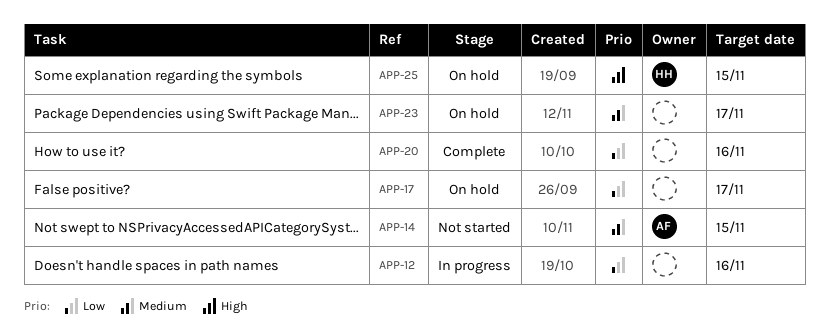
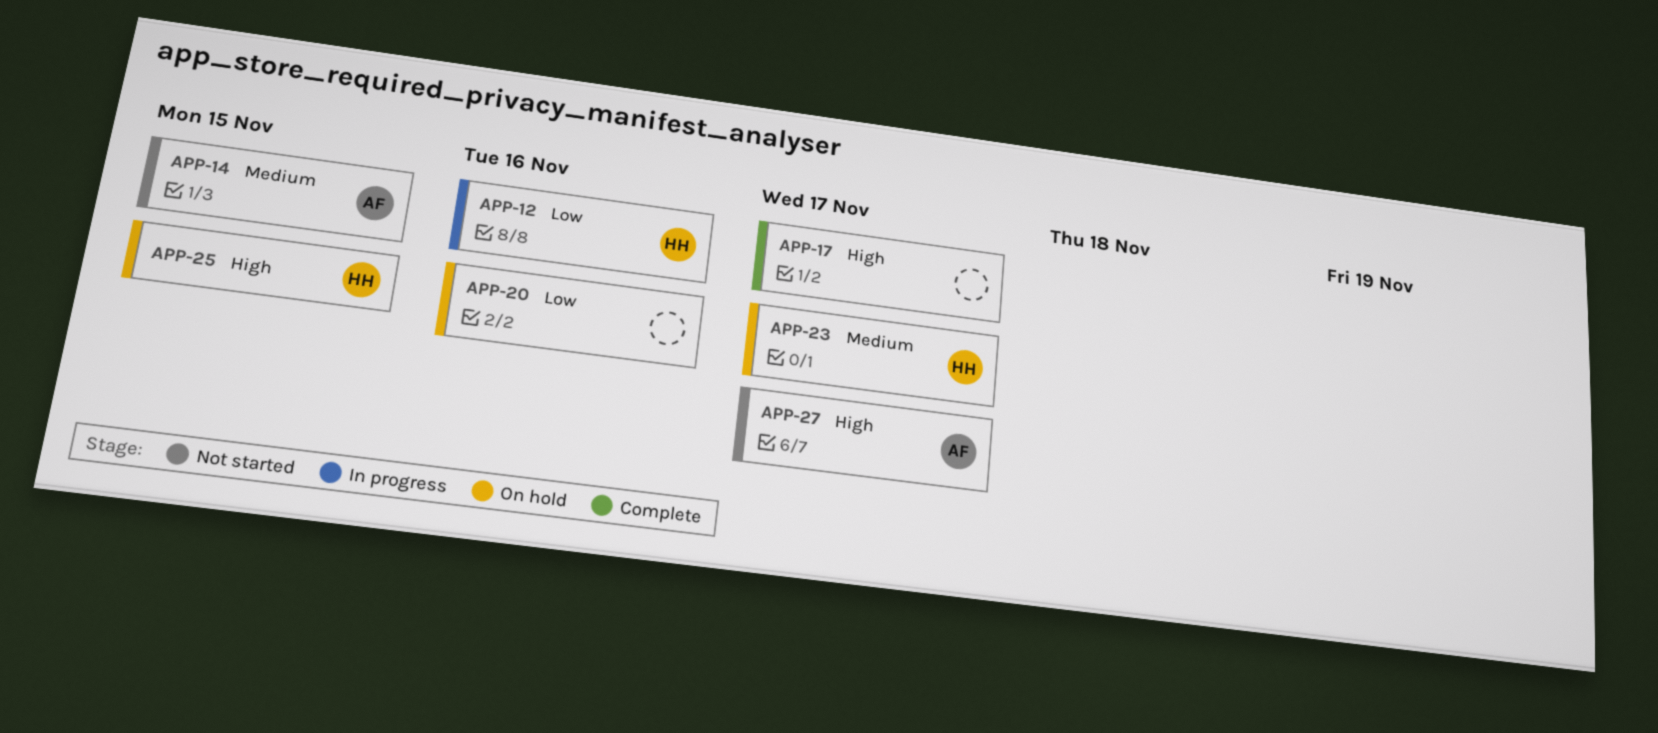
APP-12, owner: none -> HH
APP-17, status: On hold -> Complete
APP-17, priority: Low -> High
APP-20, status: Complete -> On hold
APP-23, owner: none -> HH
APP-27: none -> present

